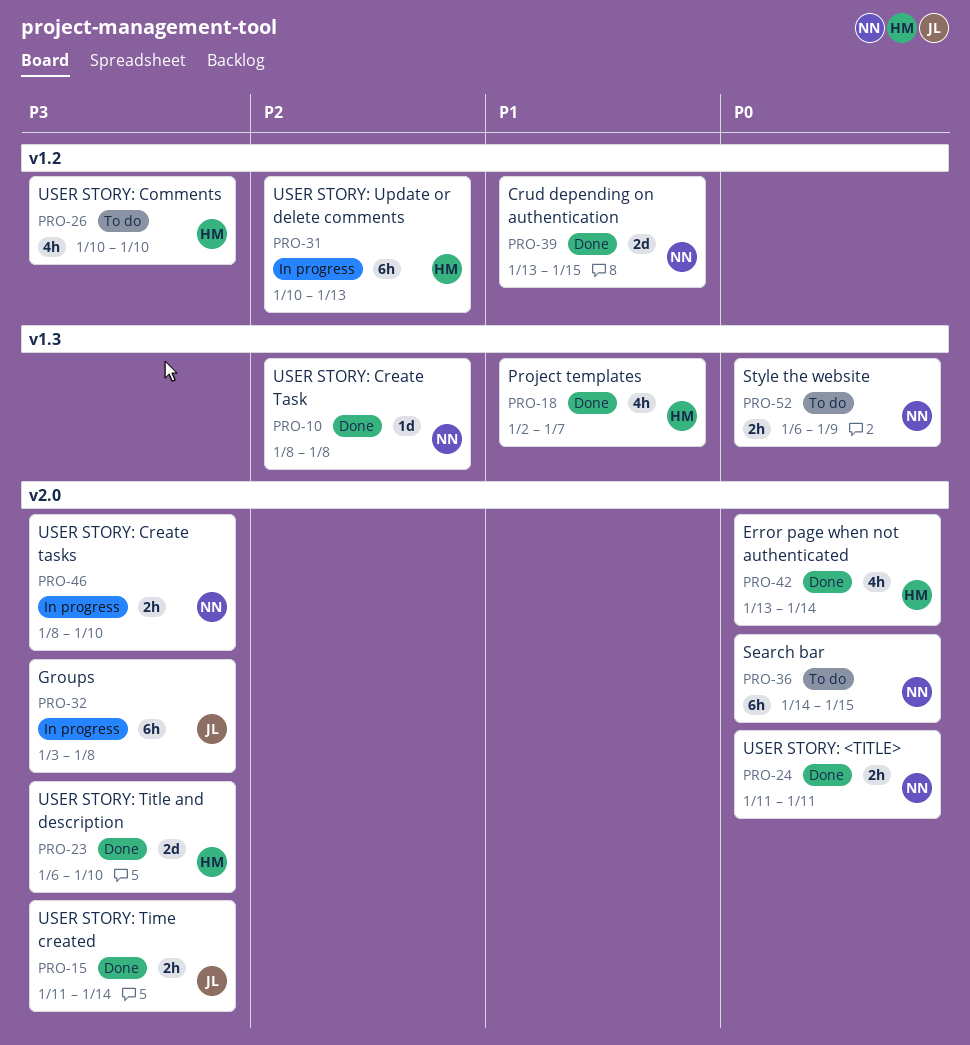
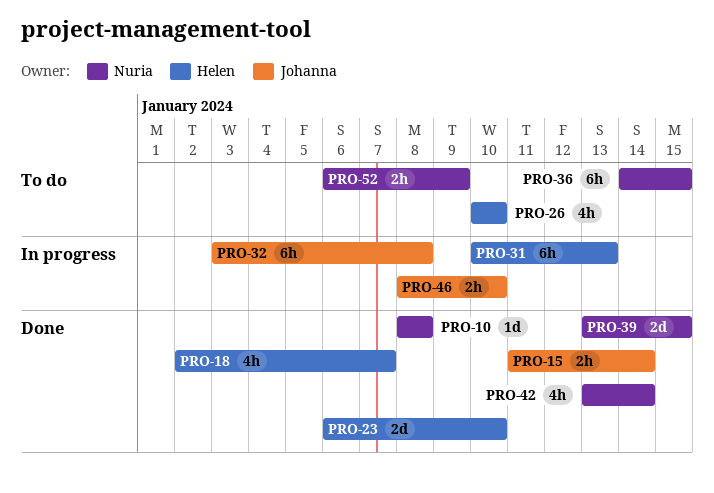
PRO-24: present -> none
PRO-42, owner: Helen -> Nuria
PRO-46, owner: Nuria -> Johanna

